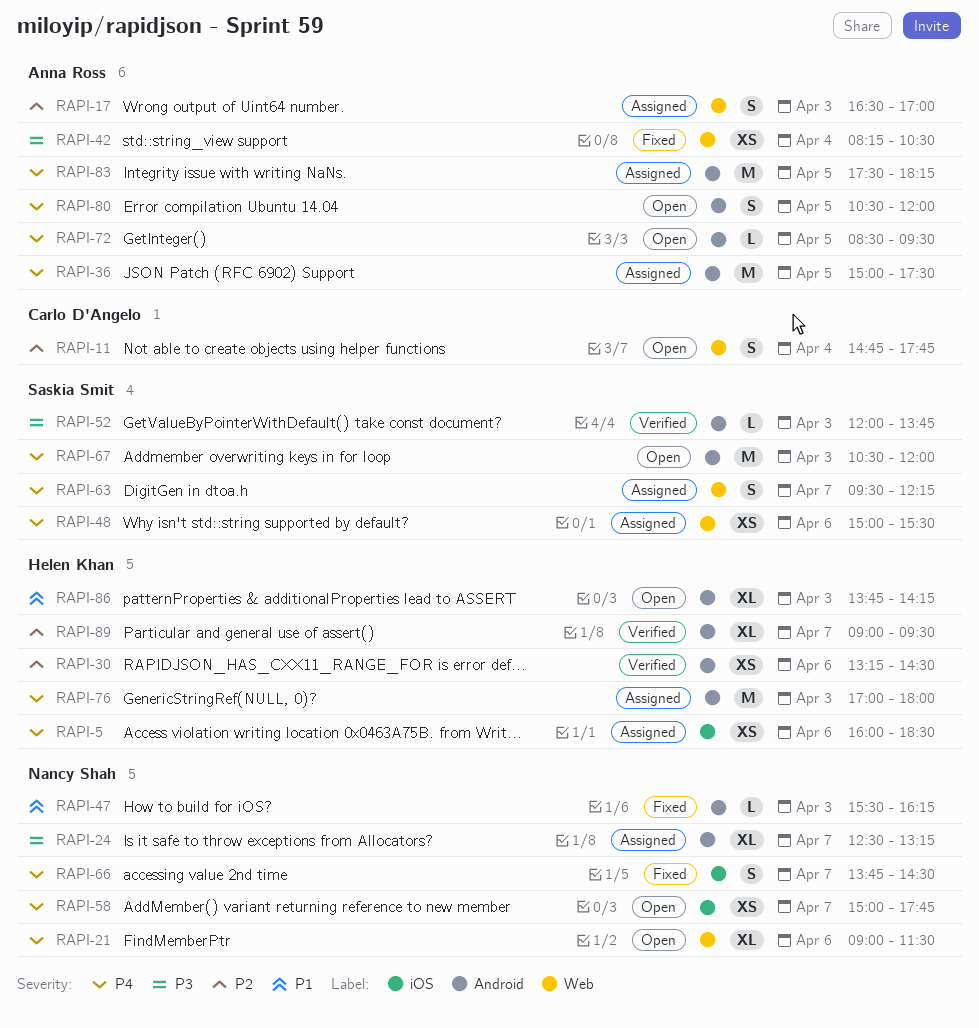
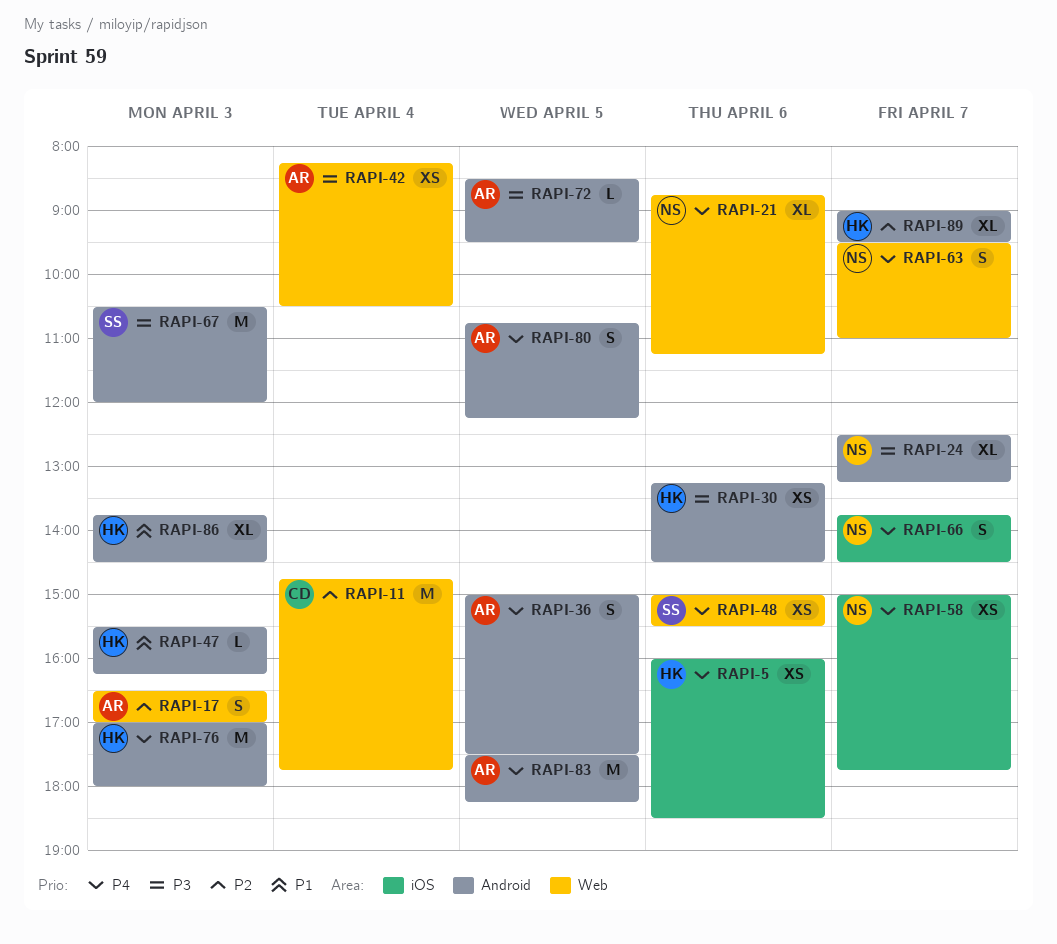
RAPI-11, estimate: S -> M
RAPI-21, begins: 09:00 -> 08:45
RAPI-21, ends: 11:30 -> 11:15
RAPI-30, priority: P2 -> P3
RAPI-36, estimate: M -> S
RAPI-47, owner: Nancy Shah -> Helen Khan
RAPI-52: present -> none
RAPI-63, owner: Saskia Smit -> Nancy Shah
RAPI-63, ends: 12:15 -> 11:00
RAPI-67, priority: P4 -> P3
RAPI-72, priority: P4 -> P3
RAPI-80, begins: 10:30 -> 10:45
RAPI-80, ends: 12:00 -> 12:15
RAPI-86, ends: 14:15 -> 14:30

